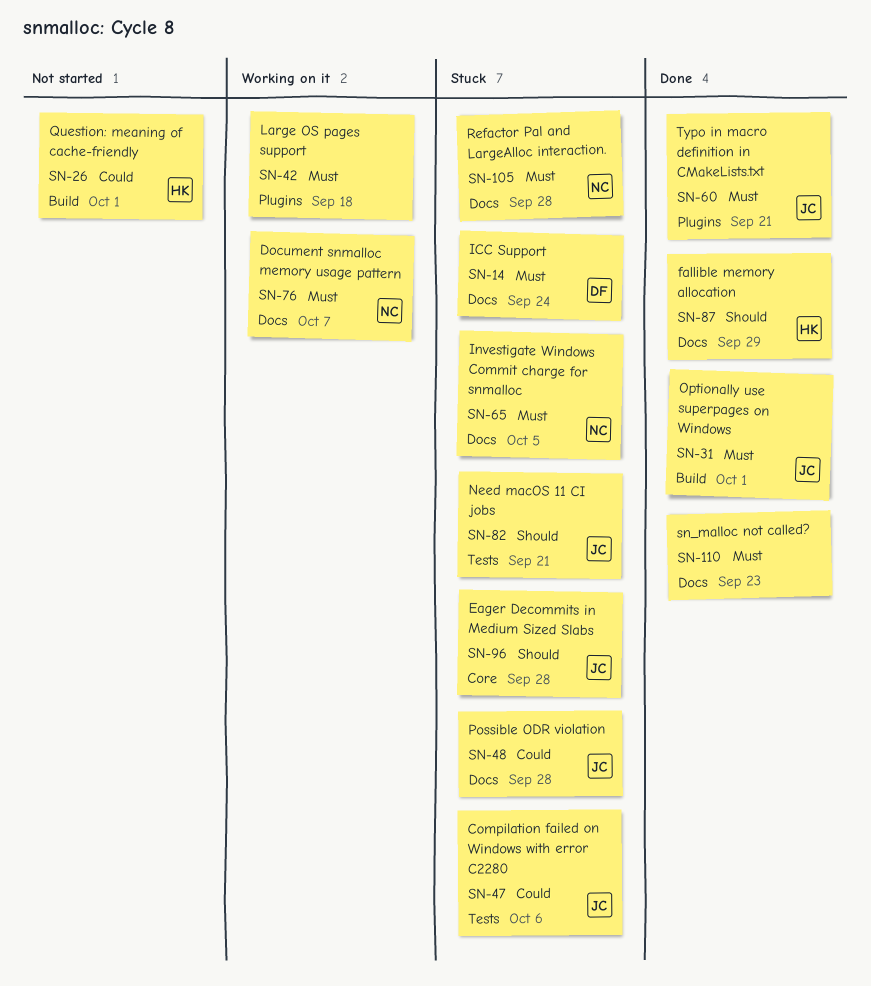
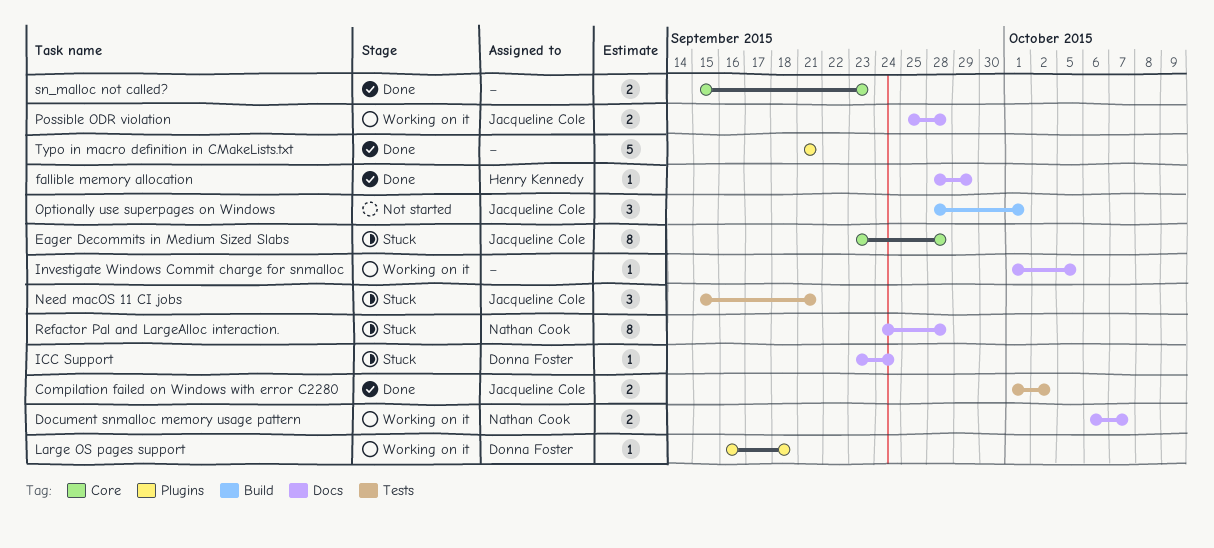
Compilation failed on Windows with error C2280, status: Stuck -> Done
Compilation failed on Windows with error C2280, due: Oct 6 -> Oct 2
Investigate Windows Commit charge for snmalloc, status: Stuck -> Working on it
Investigate Windows Commit charge for snmalloc, owner: Nathan Cook -> none
Large OS pages support, owner: none -> Donna Foster
Optionally use superpages on Windows, status: Done -> Not started
Possible ODR violation, status: Stuck -> Working on it
Question: meaning of cache-friendly: present -> none
sn_malloc not called?, label: Docs -> Core
Typo in macro definition in CMakeLists.txt, owner: Jacqueline Cole -> none

